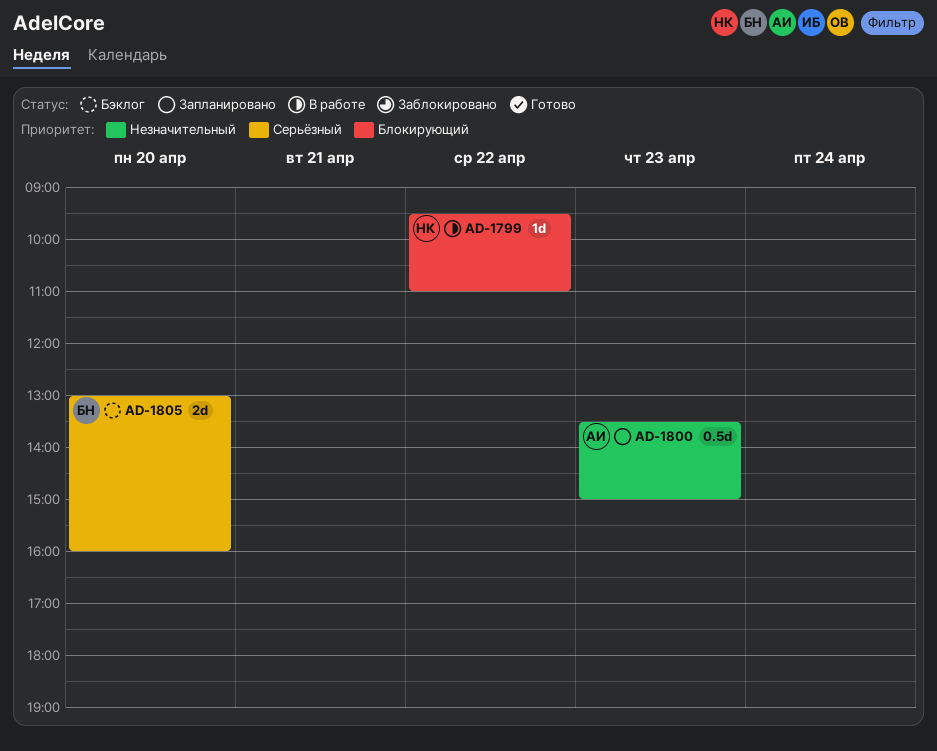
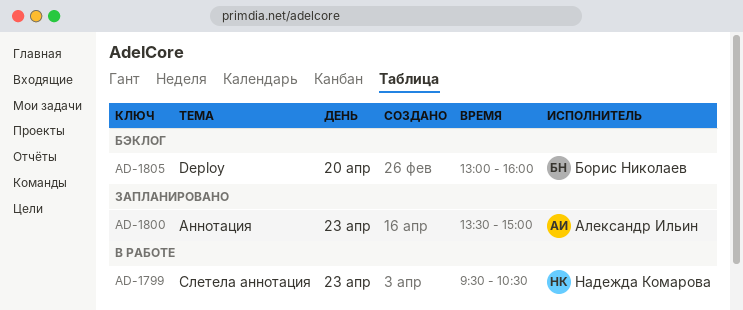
AD-1799, day: Apr 22 -> Apr 23
AD-1799, ends: 11:00 -> 10:30

